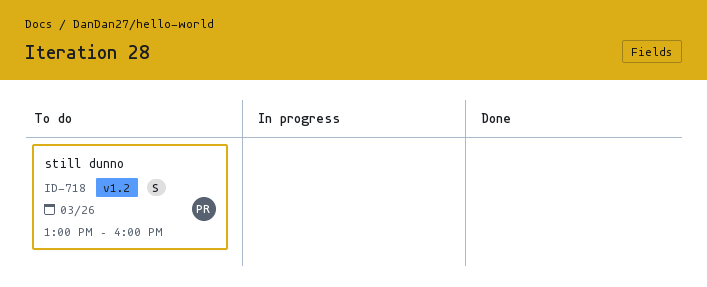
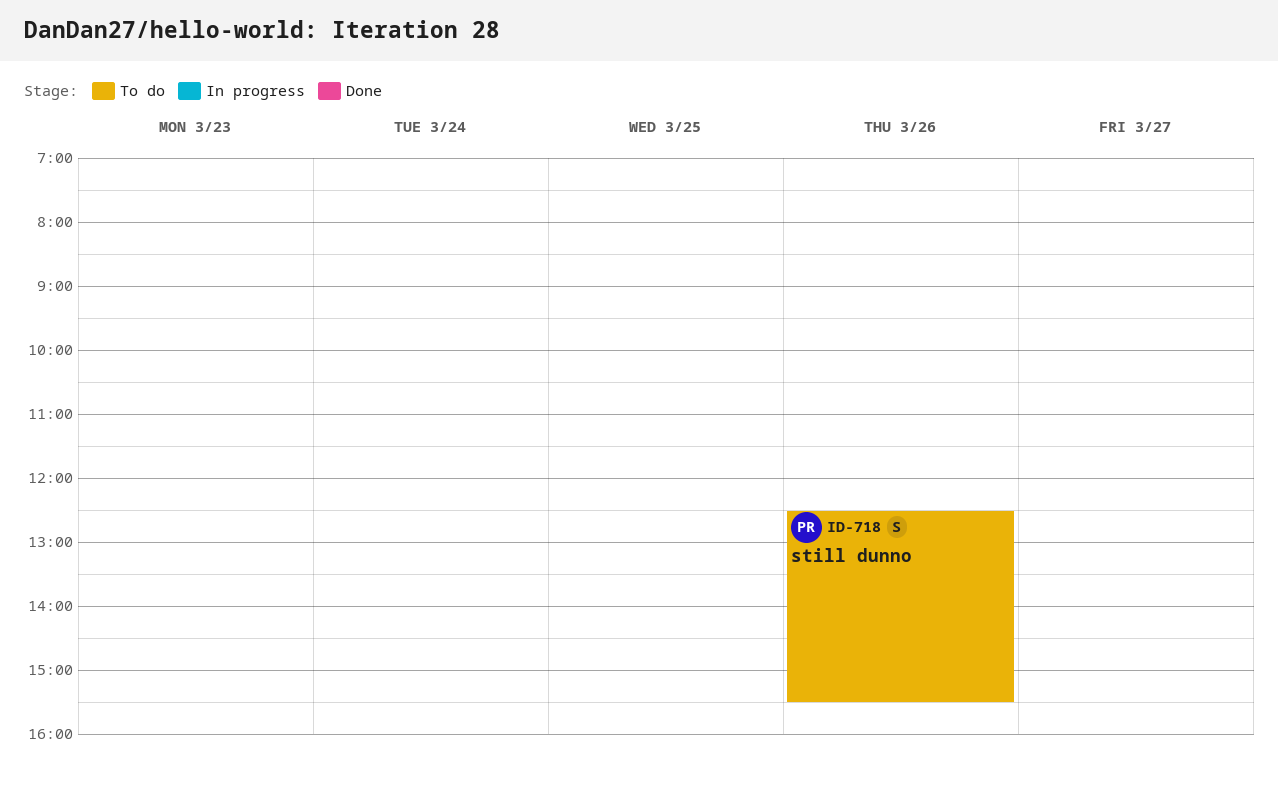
ID-718, begins: 13:00 -> 12:30
ID-718, ends: 16:00 -> 15:30

